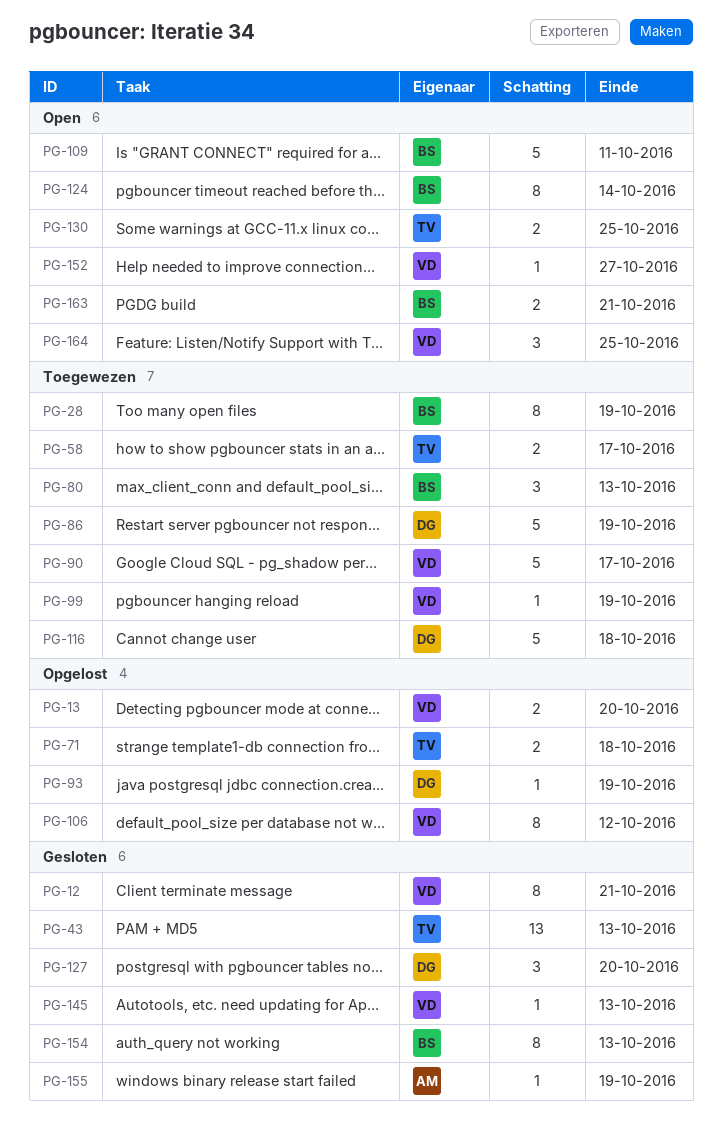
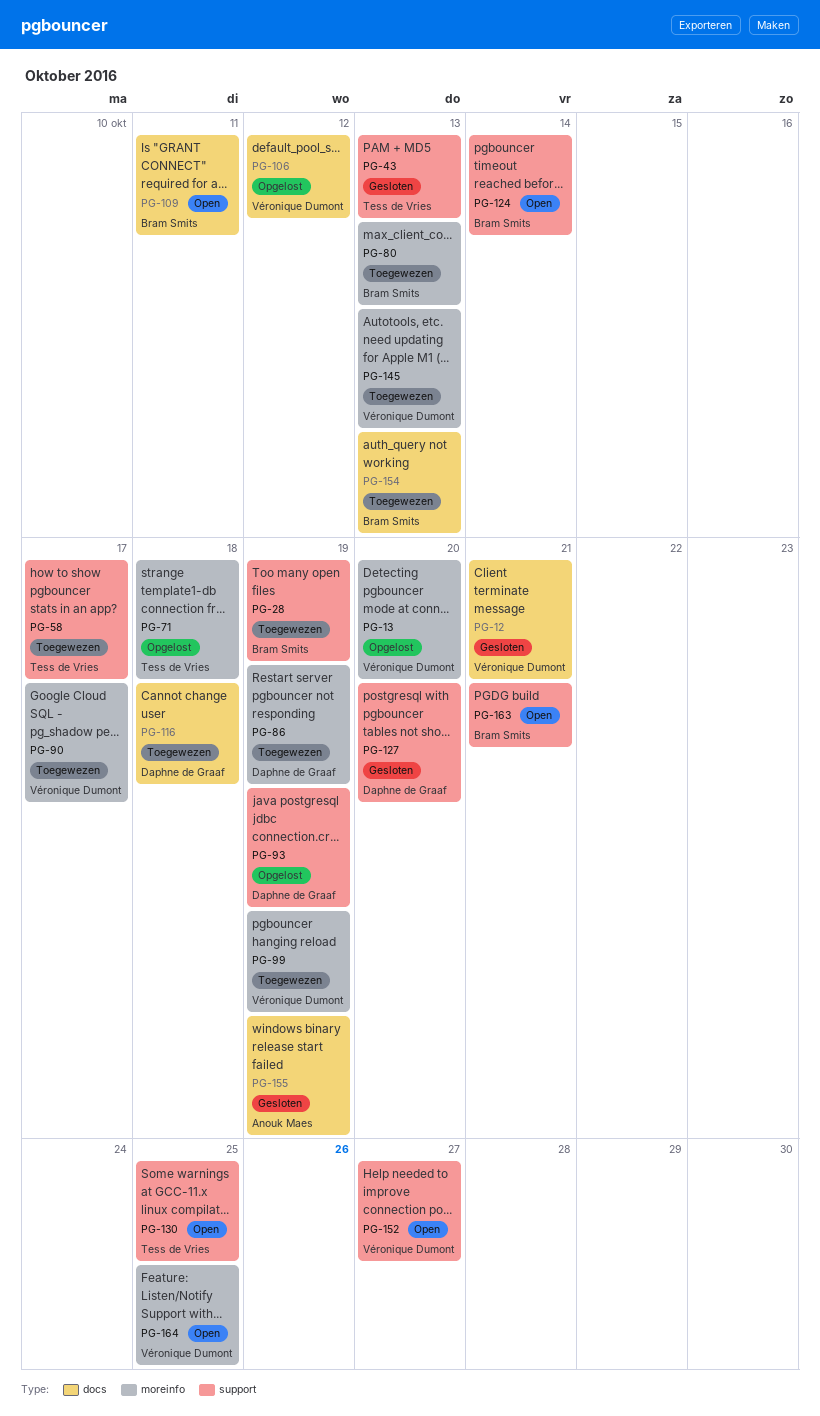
PG-145, status: Gesloten -> Toegewezen
PG-154, status: Gesloten -> Toegewezen

